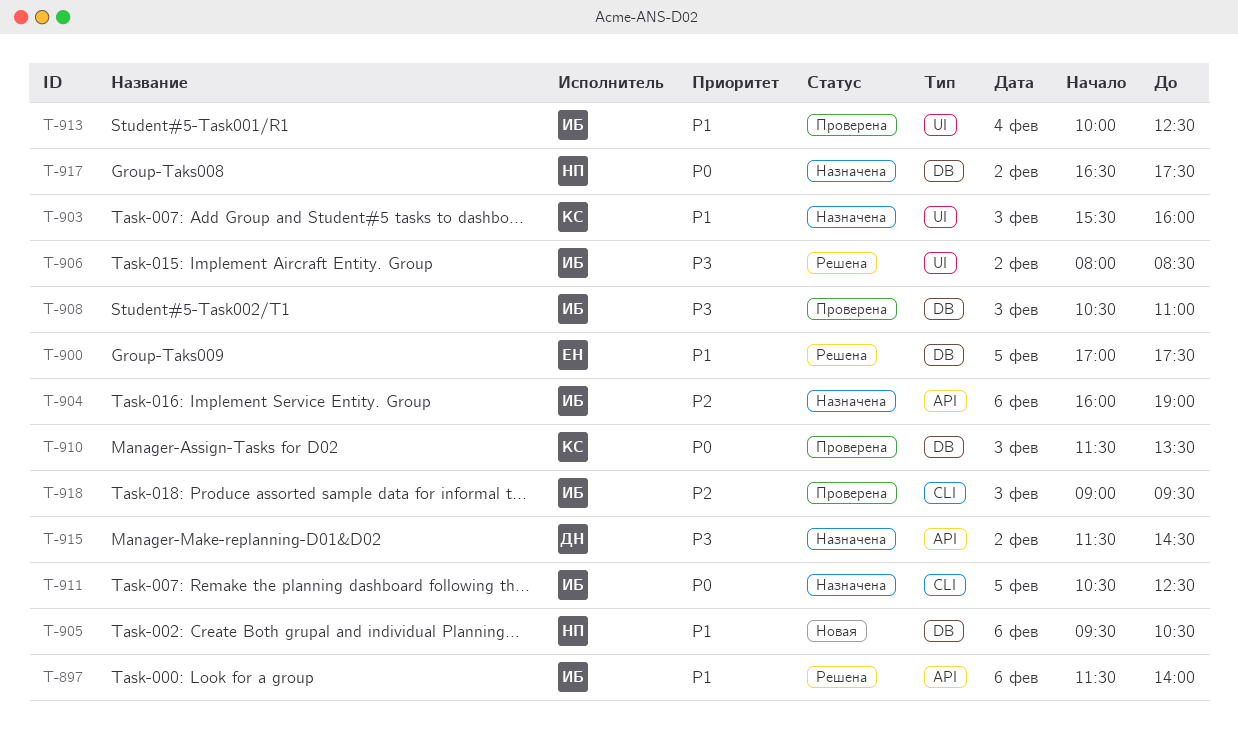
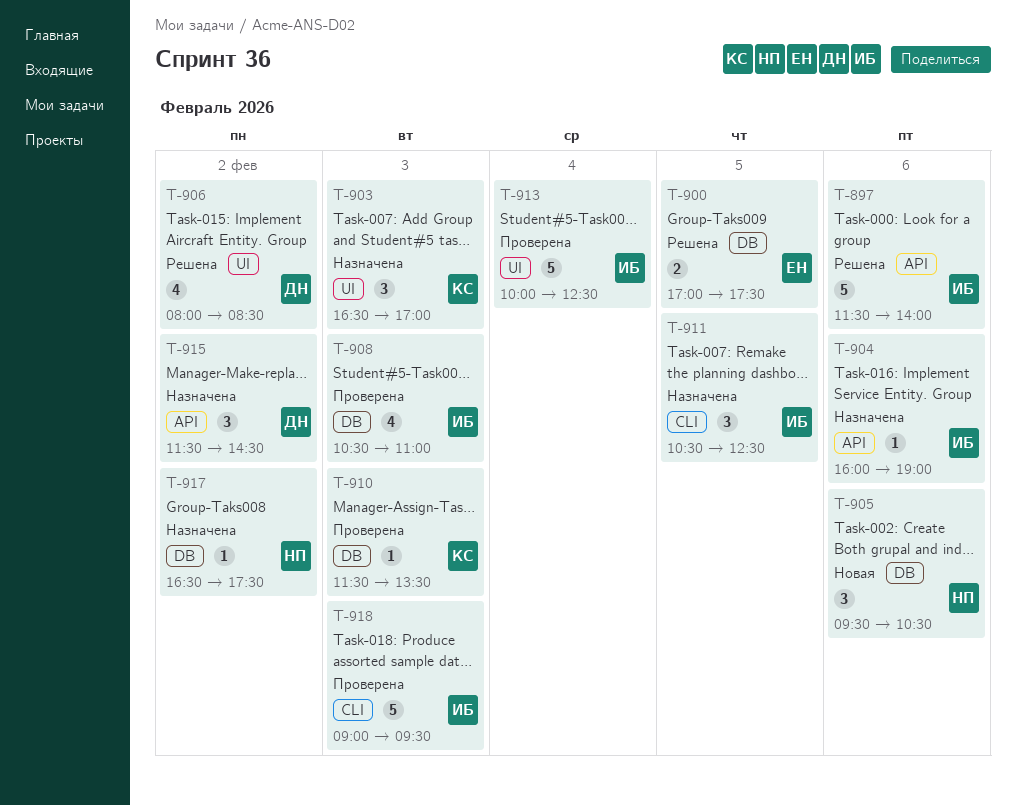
T-903, begins: 15:30 -> 16:30
T-903, ends: 16:00 -> 17:00
T-906, owner: ИБ -> ДН

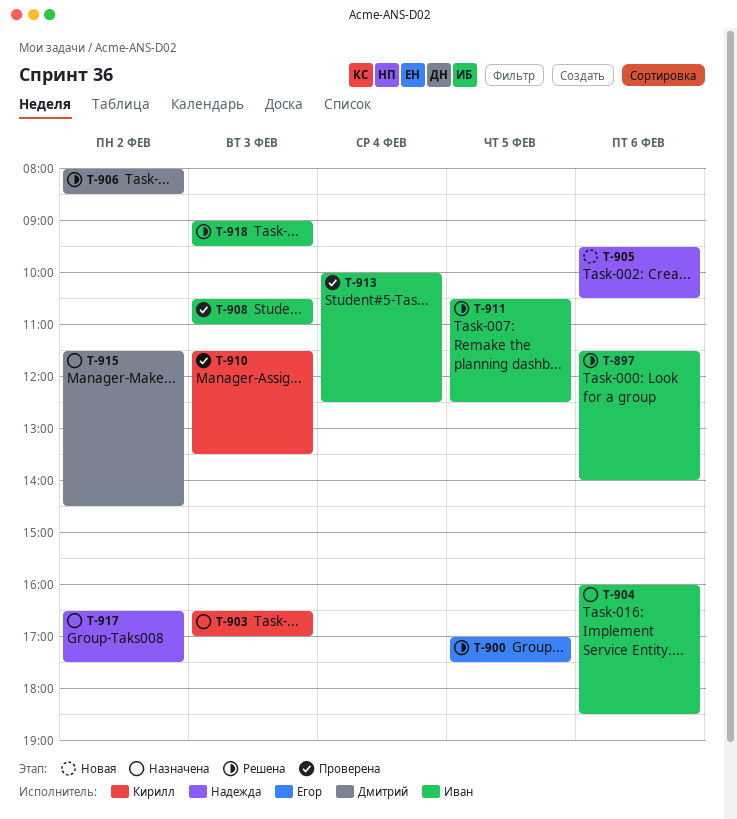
T-904, ends: 19:00 -> 18:30
T-911, status: Назначена -> Решена
T-918, status: Проверена -> Решена

